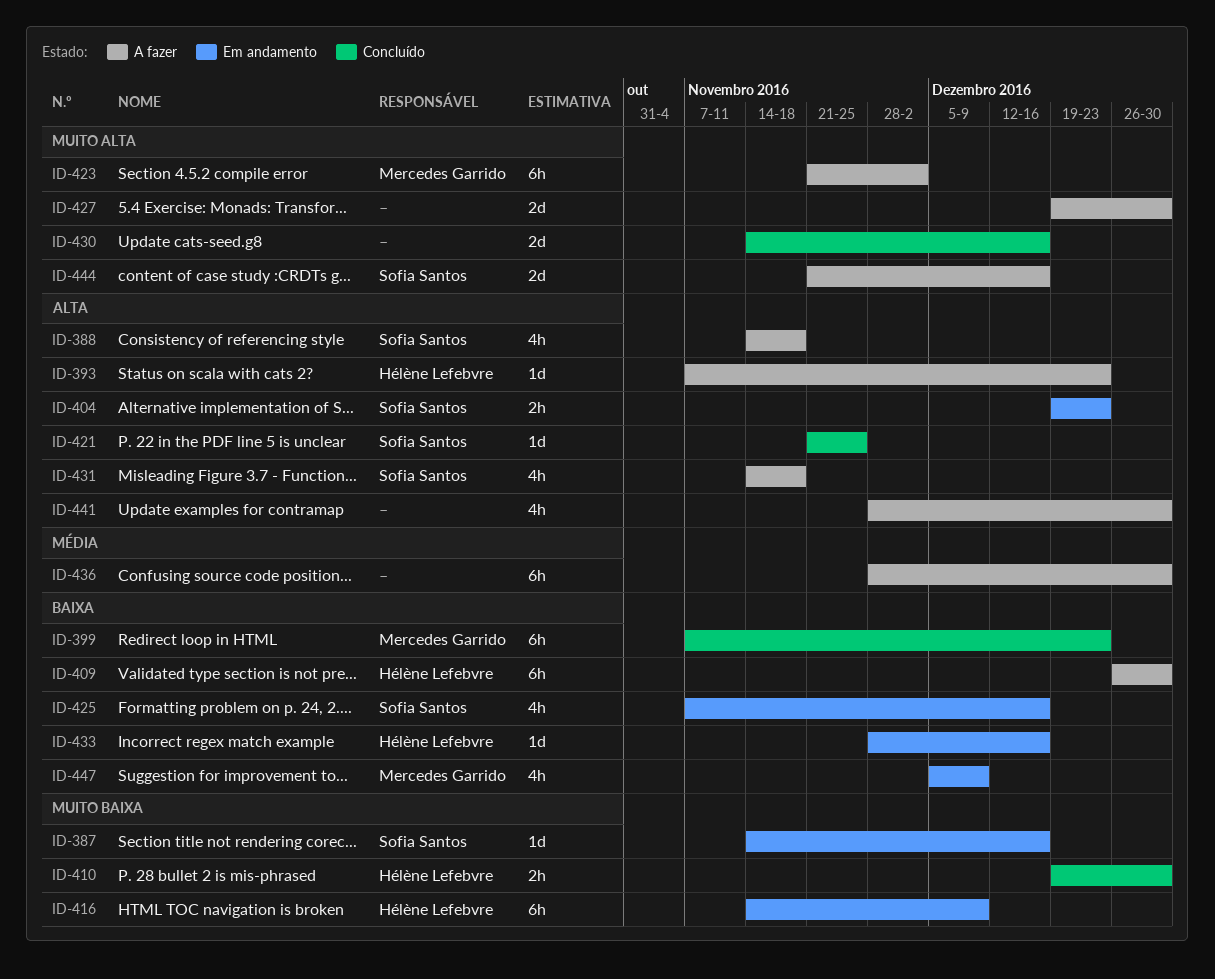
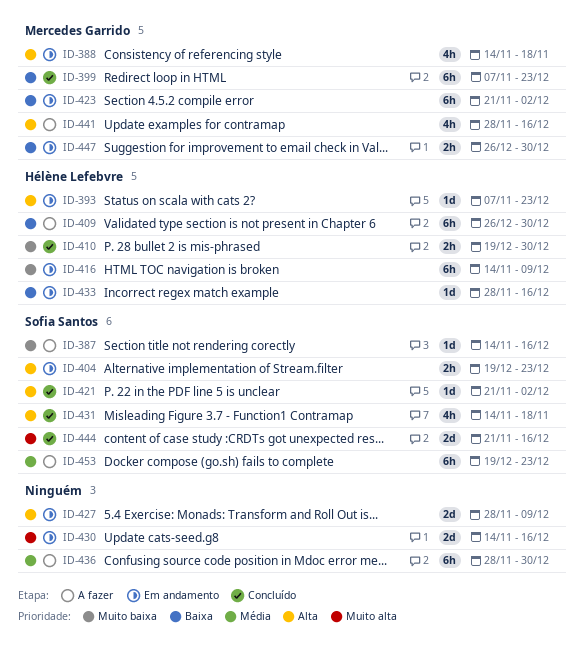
ID-387, status: Em andamento -> A fazer
ID-388, status: A fazer -> Em andamento
ID-388, owner: Sofia Santos -> Mercedes Garrido
ID-393, status: A fazer -> Em andamento
ID-421, due: Nov 25 -> Dec 2
ID-423, status: A fazer -> Em andamento
ID-423, priority: Muito alta -> Baixa
ID-425: present -> none
ID-427, status: A fazer -> Em andamento
ID-427, priority: Muito alta -> Alta
ID-427, start: Dec 19 -> Nov 28
ID-427, due: Dec 30 -> Dec 9
ID-430, status: Concluído -> Em andamento
ID-431, status: A fazer -> Concluído
ID-441, owner: none -> Mercedes Garrido
ID-441, due: Dec 30 -> Dec 16
ID-444, status: A fazer -> Concluído
ID-447, estimate: 4h -> 2h
ID-447, start: Dec 5 -> Dec 26
ID-447, due: Dec 9 -> Dec 30
ID-453: none -> present

